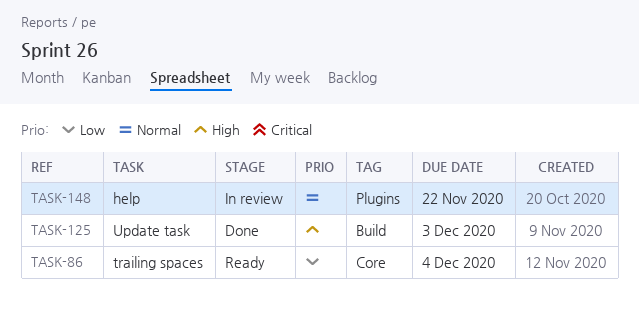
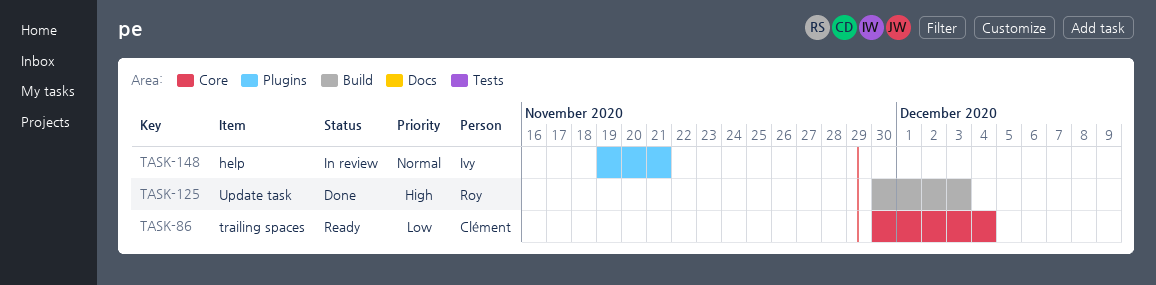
TASK-148, due: Nov 22 -> Nov 21

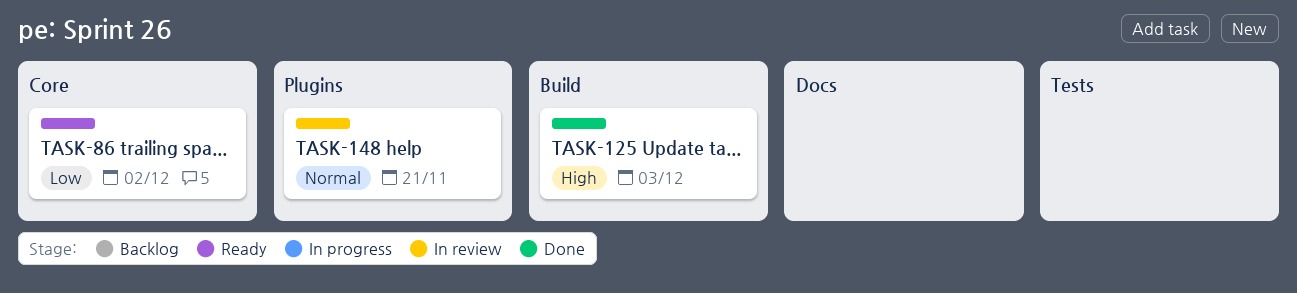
TASK-86, due: Dec 4 -> Dec 2

